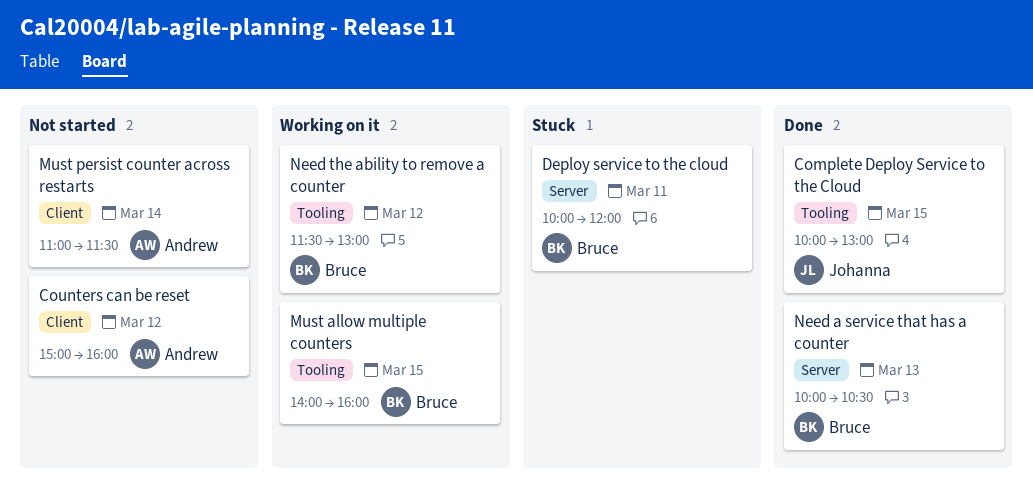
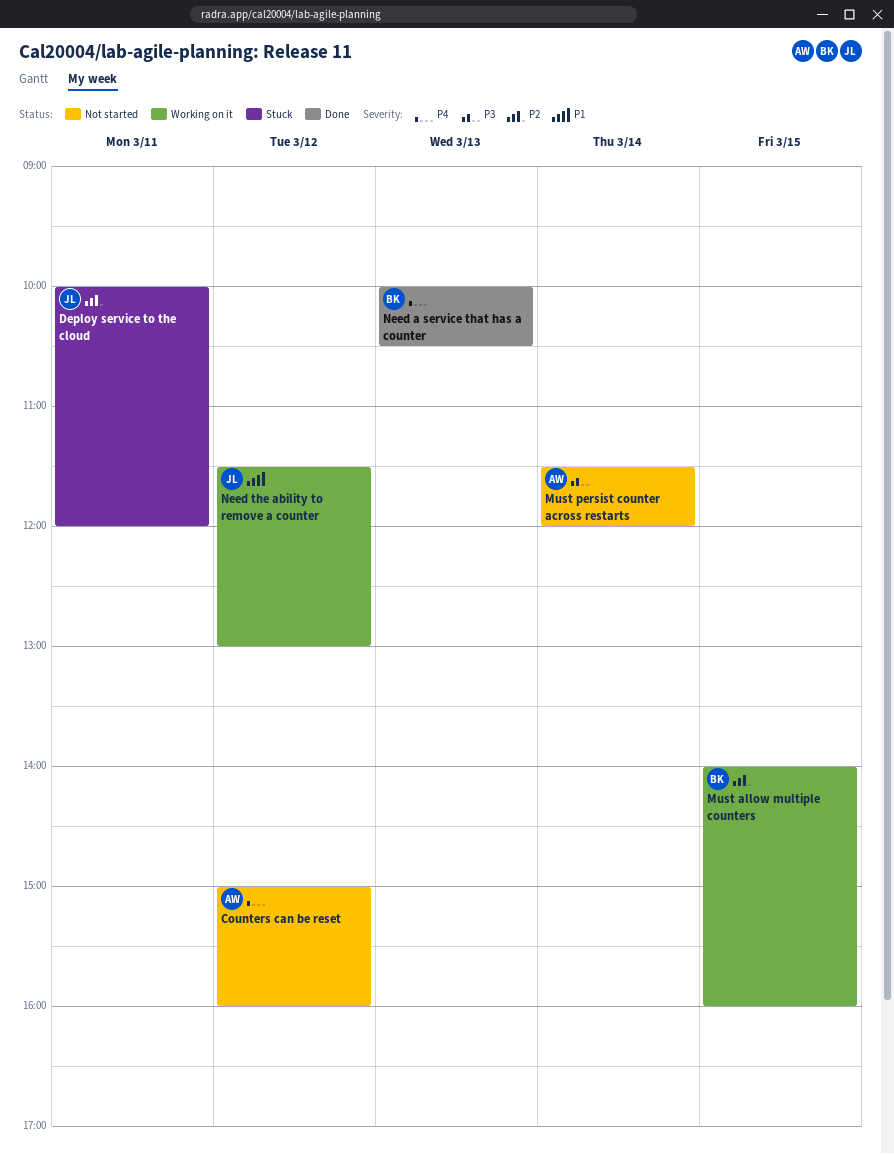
Complete Deploy Service to the Cloud: present -> none
Deploy service to the cloud, owner: Bruce -> Johanna
Must persist counter across restarts, begins: 11:00 -> 11:30
Must persist counter across restarts, ends: 11:30 -> 12:00
Need the ability to remove a counter, owner: Bruce -> Johanna

